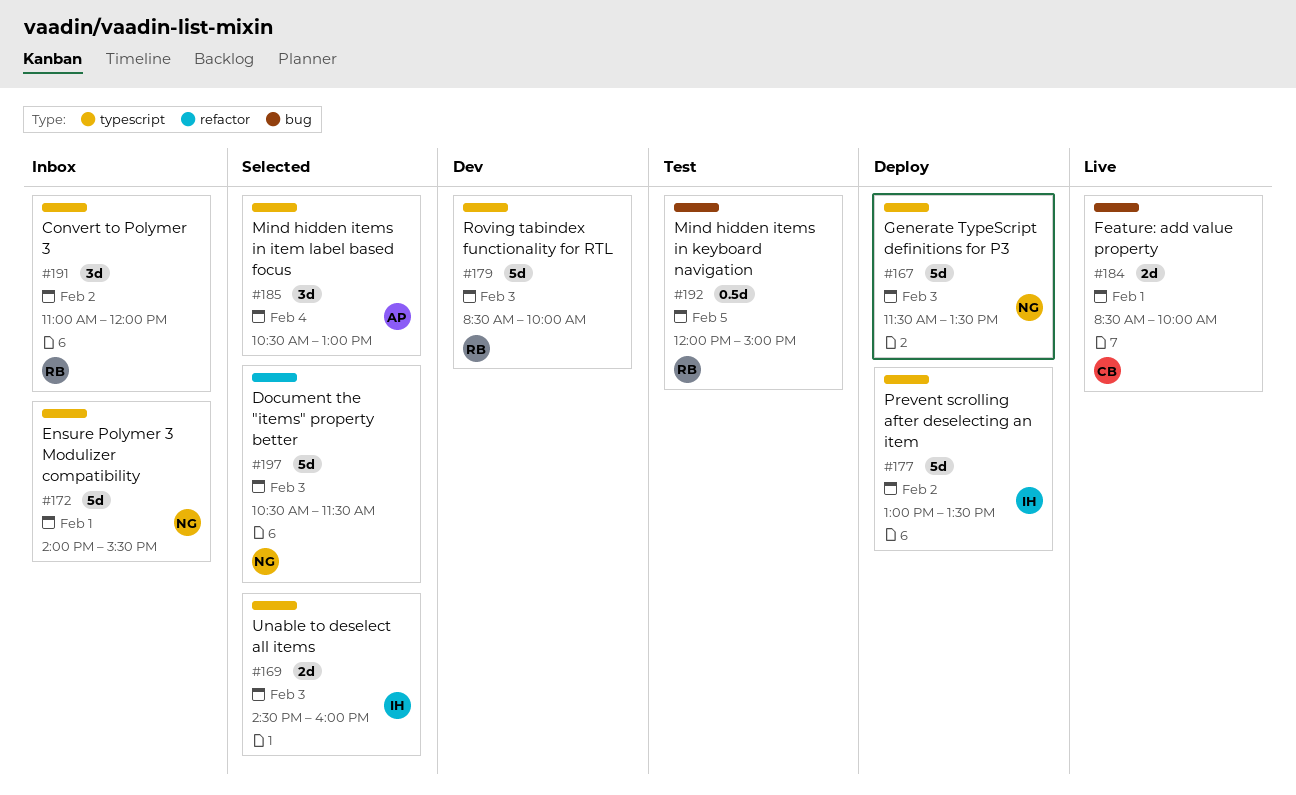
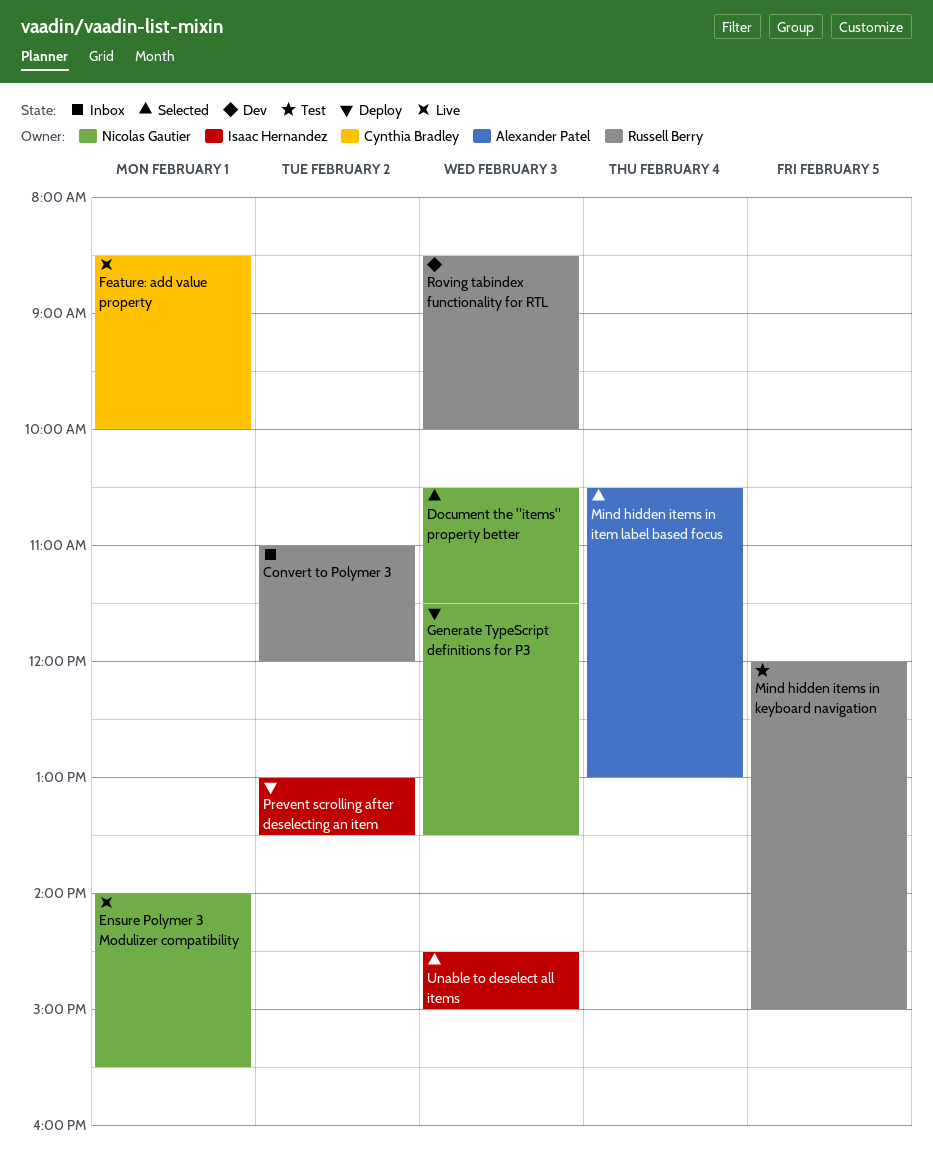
Ensure Polymer 3 Modulizer compatibility, status: Inbox -> Live
Unable to deselect all items, ends: 16:00 -> 15:00

